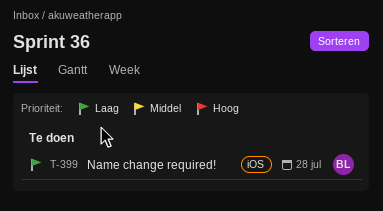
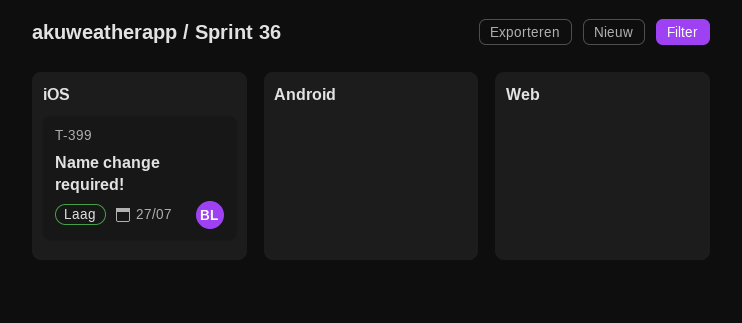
T-399, due: Jul 28 -> Jul 27

